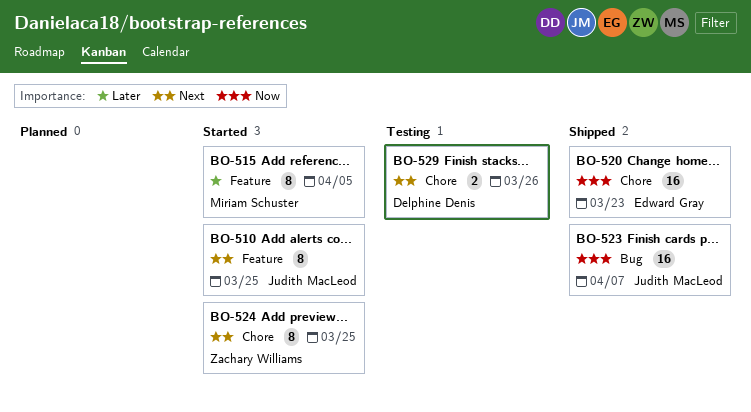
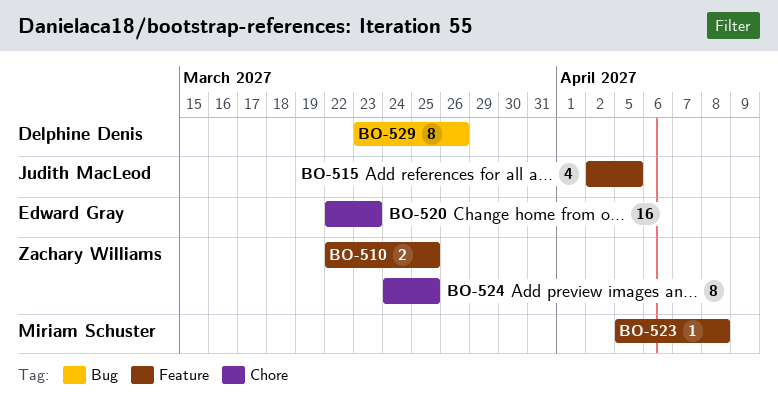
BO-510, owner: Judith MacLeod -> Zachary Williams
BO-510, estimate: 8 -> 2
BO-515, owner: Miriam Schuster -> Judith MacLeod
BO-515, estimate: 8 -> 4
BO-523, owner: Judith MacLeod -> Miriam Schuster
BO-523, label: Bug -> Feature
BO-523, estimate: 16 -> 1
BO-523, due: Apr 7 -> Apr 8
BO-529, label: Chore -> Bug
BO-529, estimate: 2 -> 8

